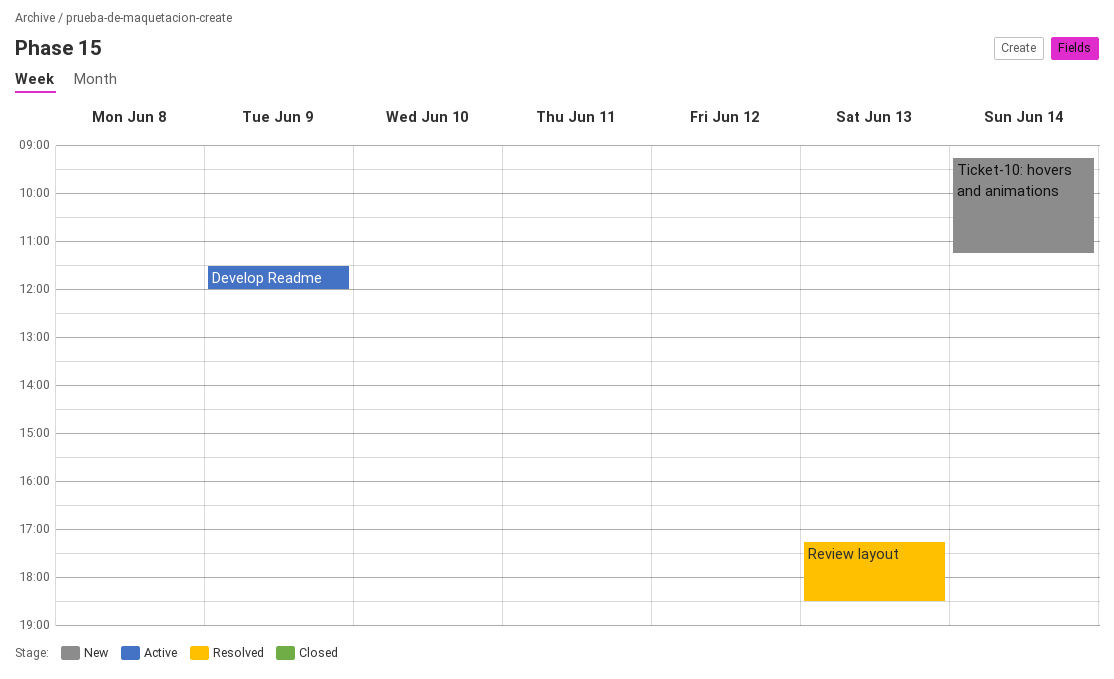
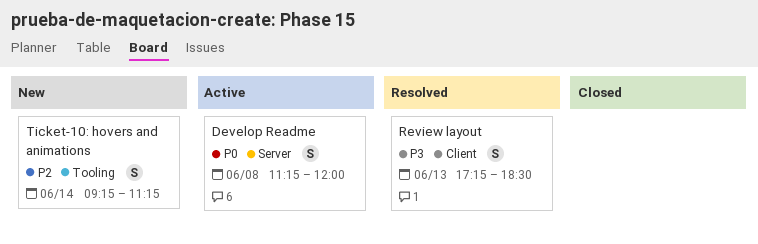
Develop Readme, day: Jun 9 -> Jun 8
Develop Readme, begins: 11:30 -> 11:15

